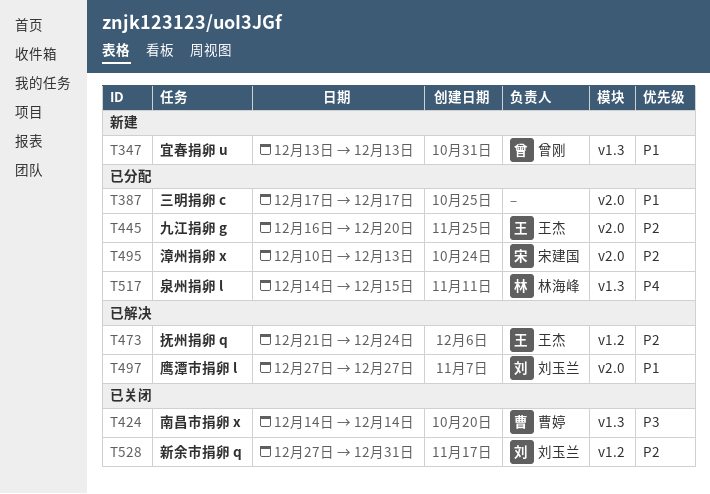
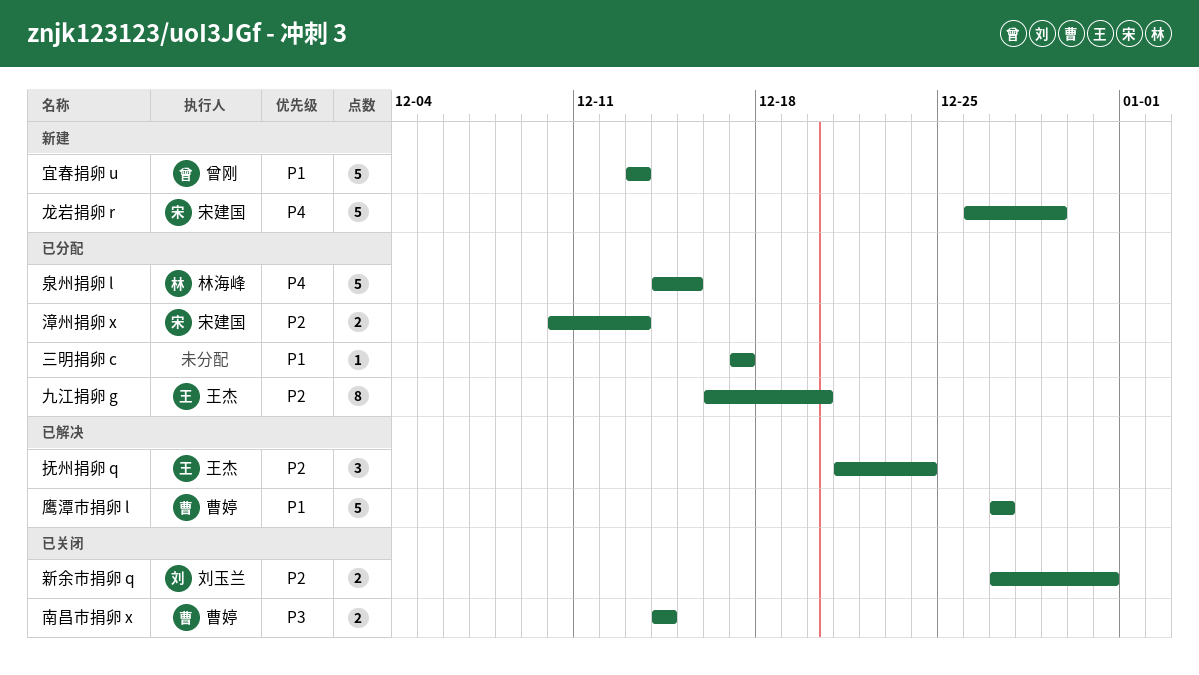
鹰潭市捐卵 l, owner: 刘玉兰 -> 曹婷
龙岩捐卵 r: none -> present

